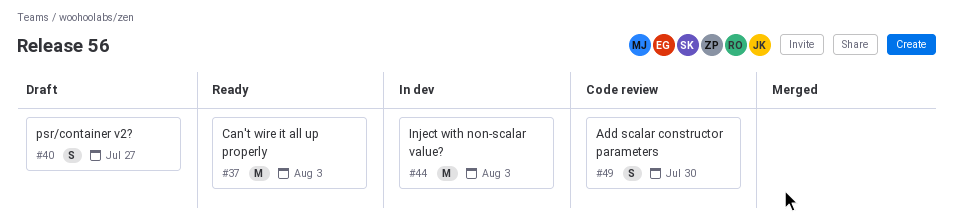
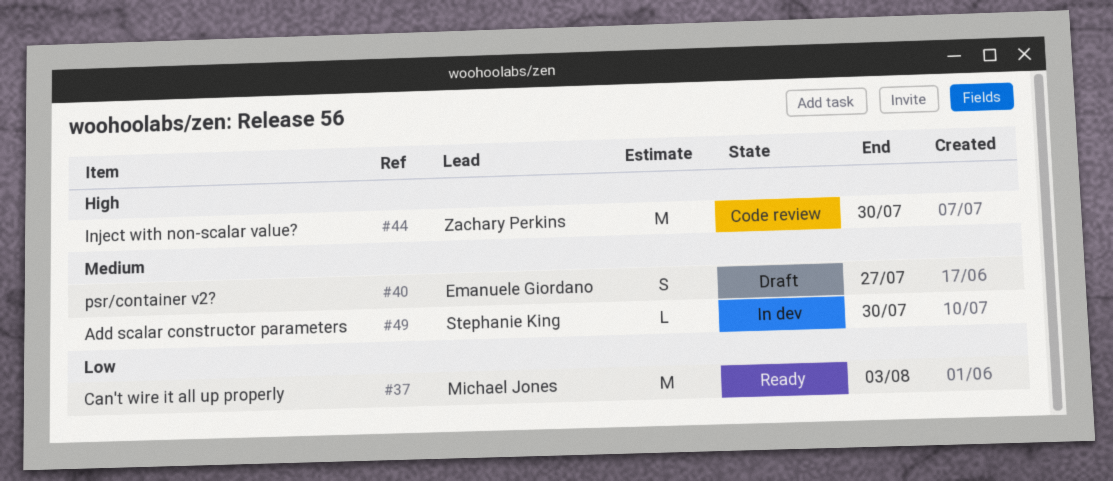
#44, status: In dev -> Code review
#44, due: Aug 3 -> Jul 30
#49, status: Code review -> In dev
#49, estimate: S -> L

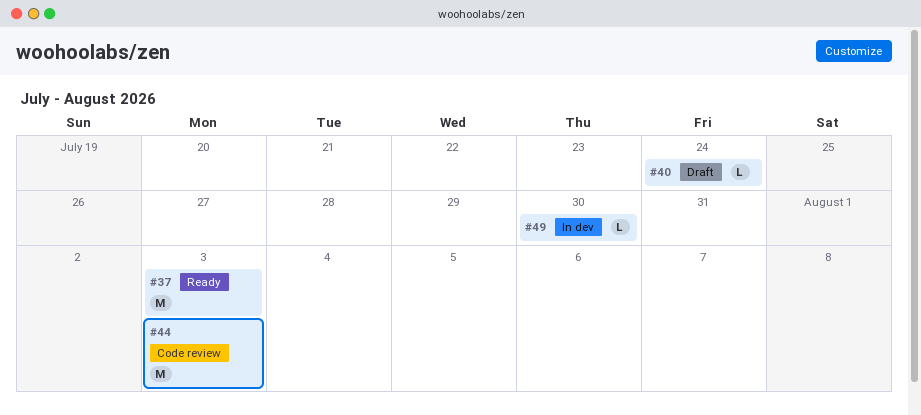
#40, estimate: S -> L
#40, due: Jul 27 -> Jul 24
#44, due: Jul 30 -> Aug 3

